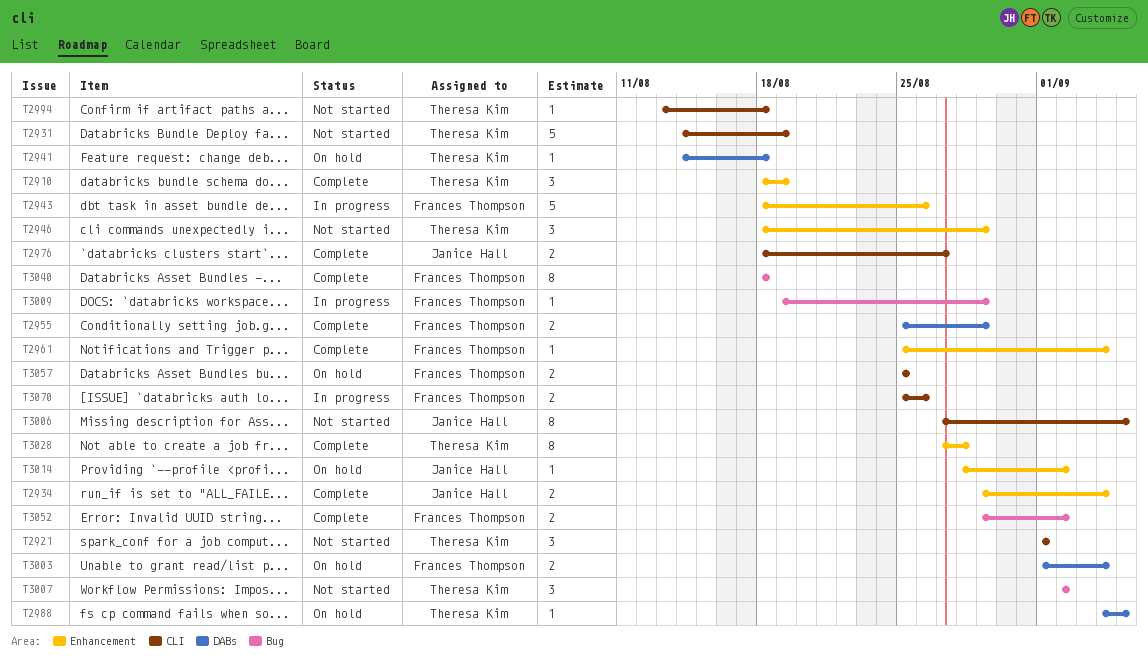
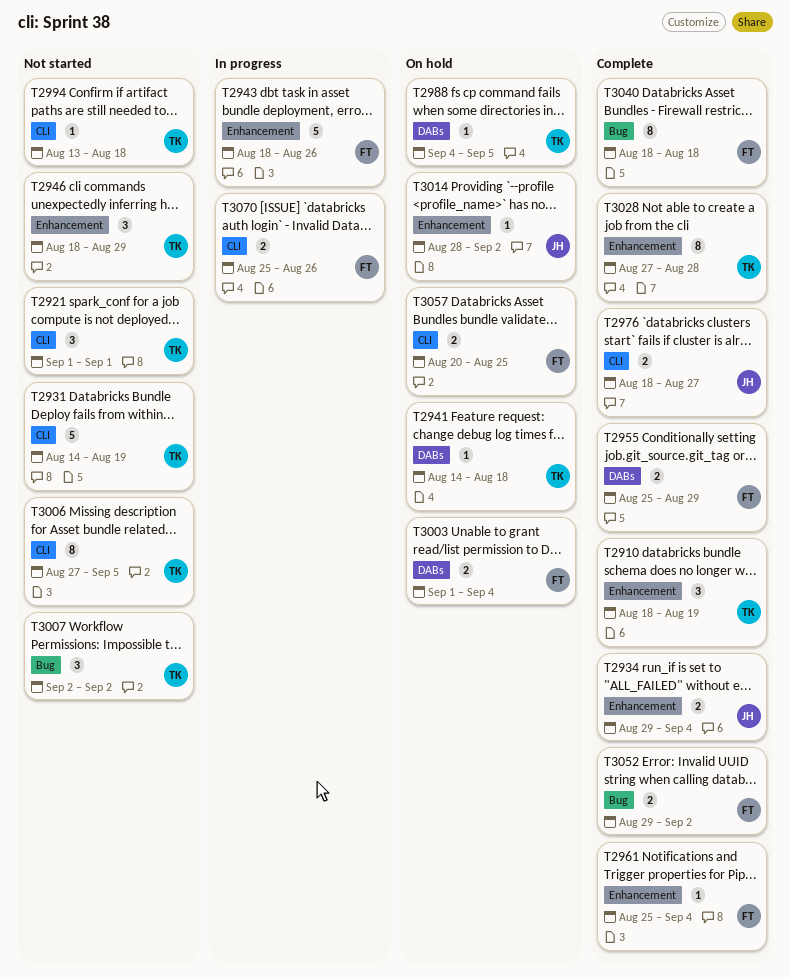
T3006, owner: Janice Hall -> Theresa Kim
T3009: present -> none
T3057, start: Aug 25 -> Aug 20

